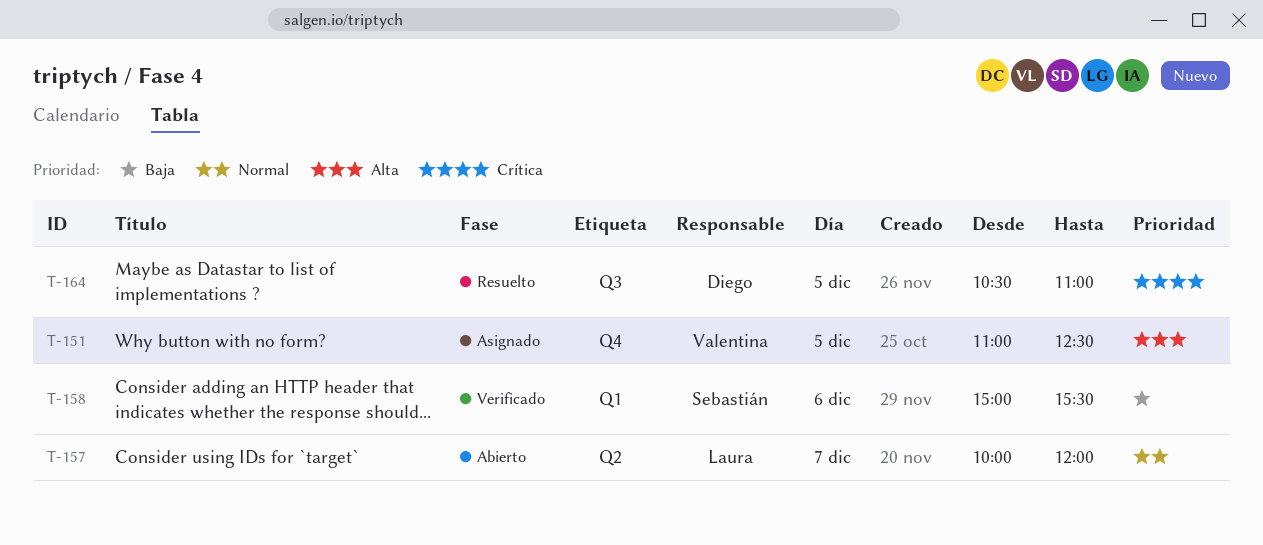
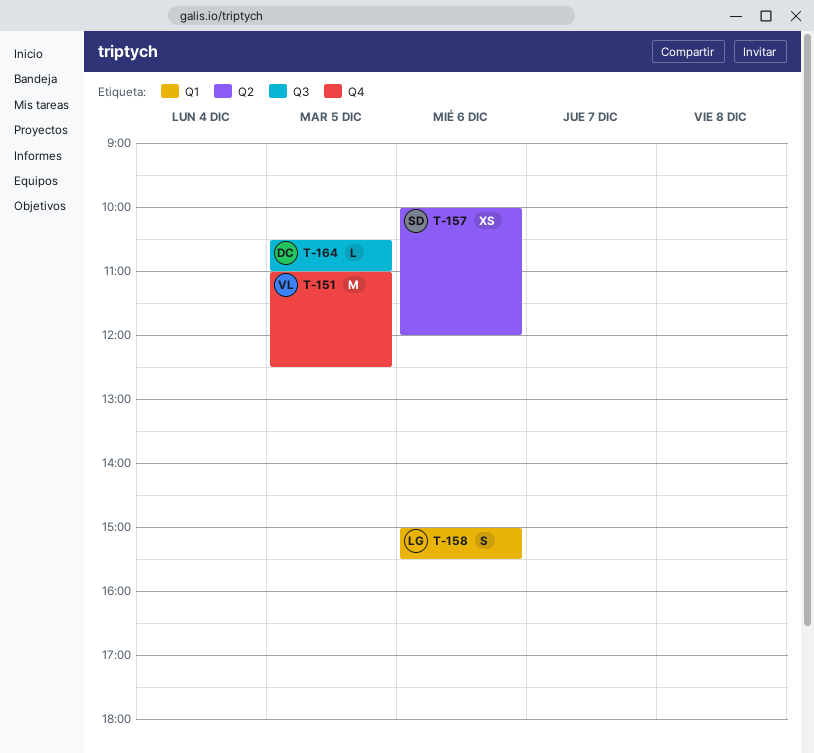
T-157, owner: Laura -> Sebastián
T-157, day: Dec 7 -> Dec 6
T-158, owner: Sebastián -> Laura

